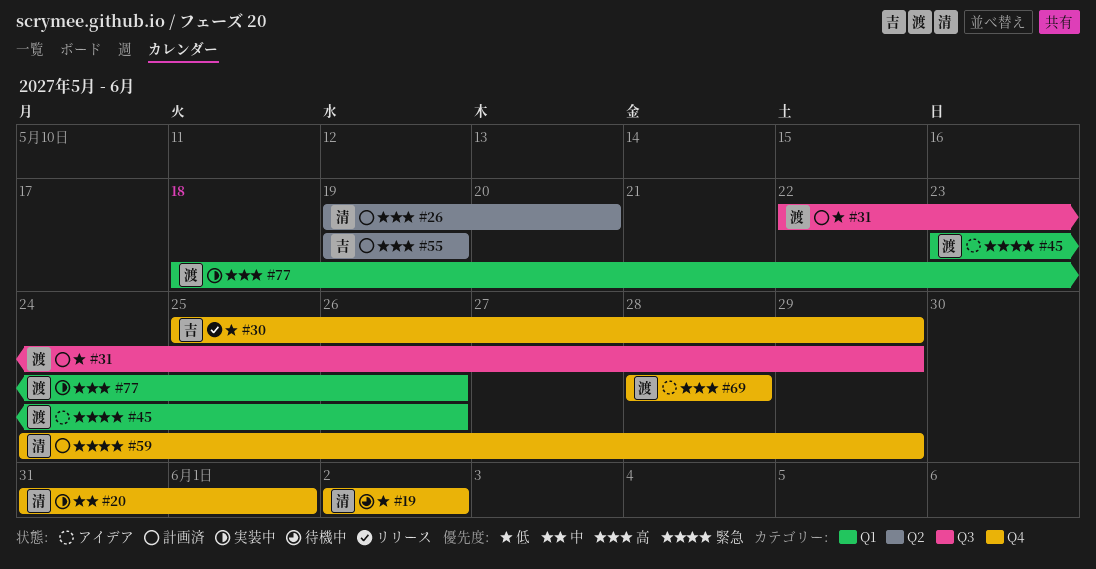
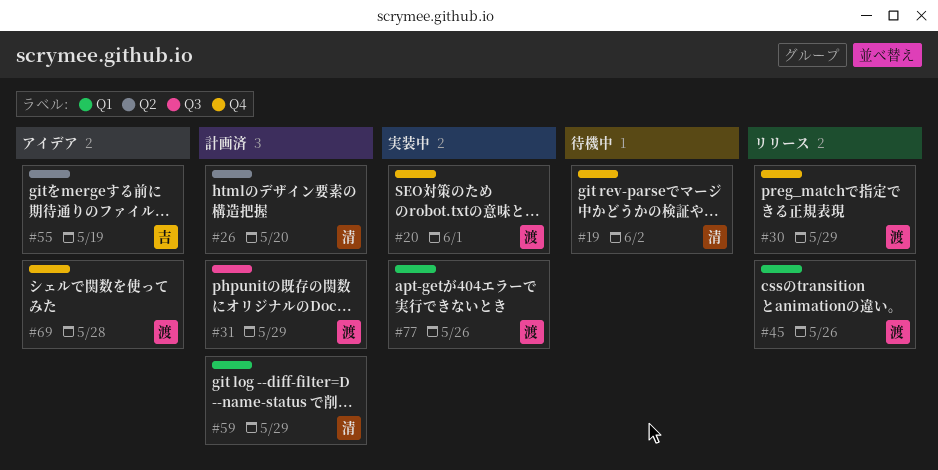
#20, owner: 清 -> 渡
#30, owner: 吉 -> 渡
#45, status: アイデア -> リリース
#55, status: 計画済 -> アイデア
#59, label: Q4 -> Q1

